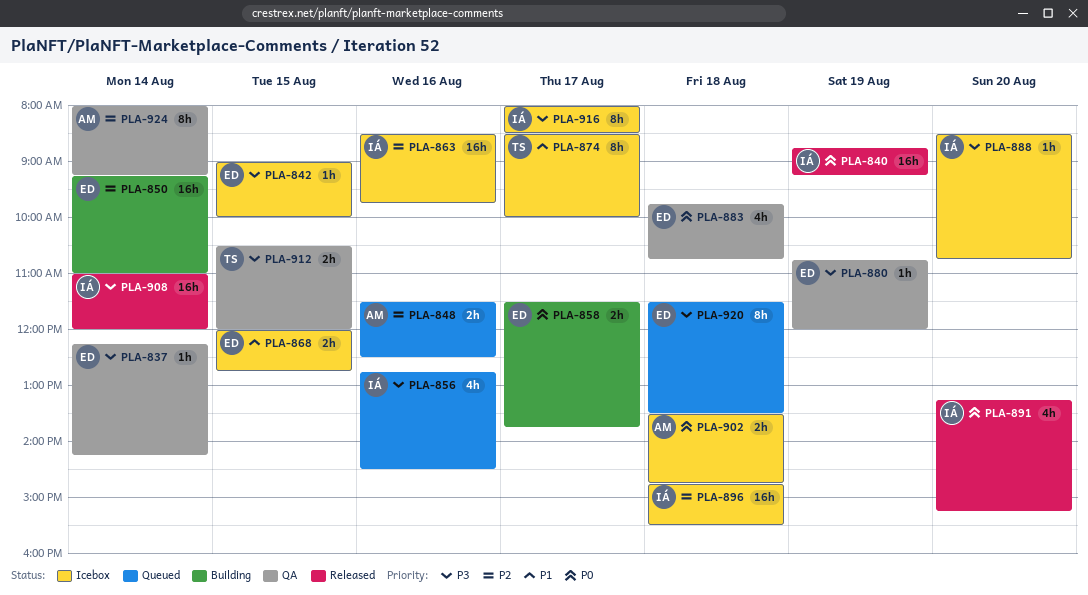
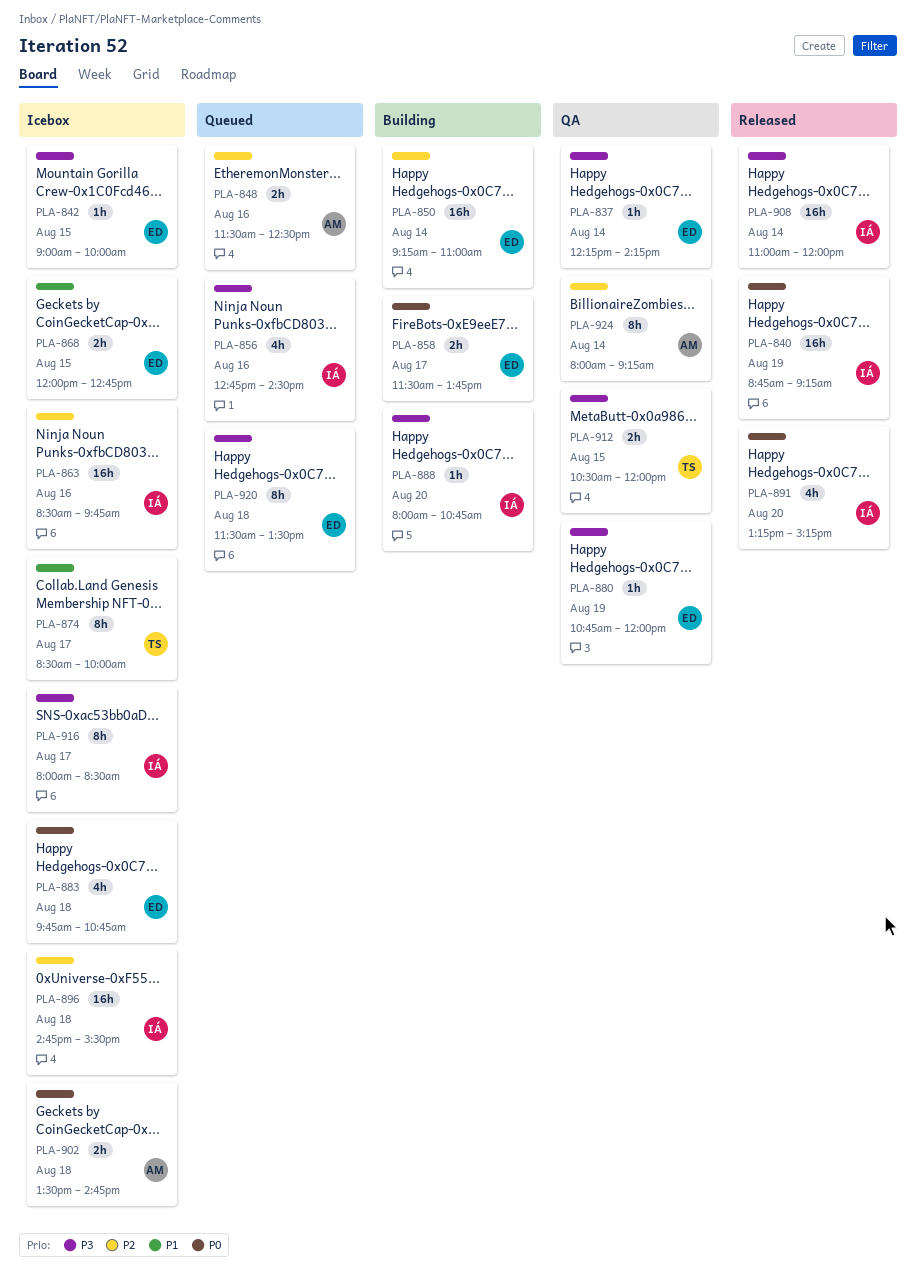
PLA-883, status: QA -> Icebox
PLA-888, status: Icebox -> Building
PLA-888, begins: 08:30 -> 08:00

